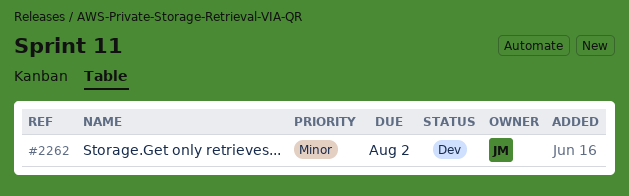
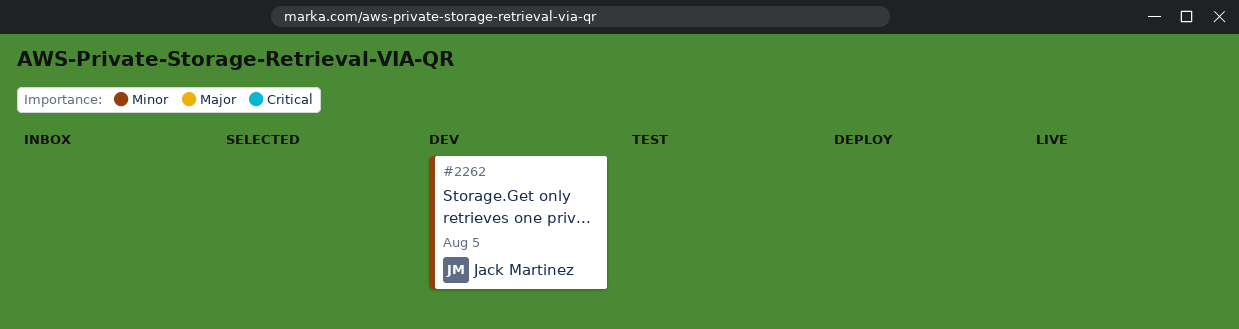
#2262, due: Aug 2 -> Aug 5

